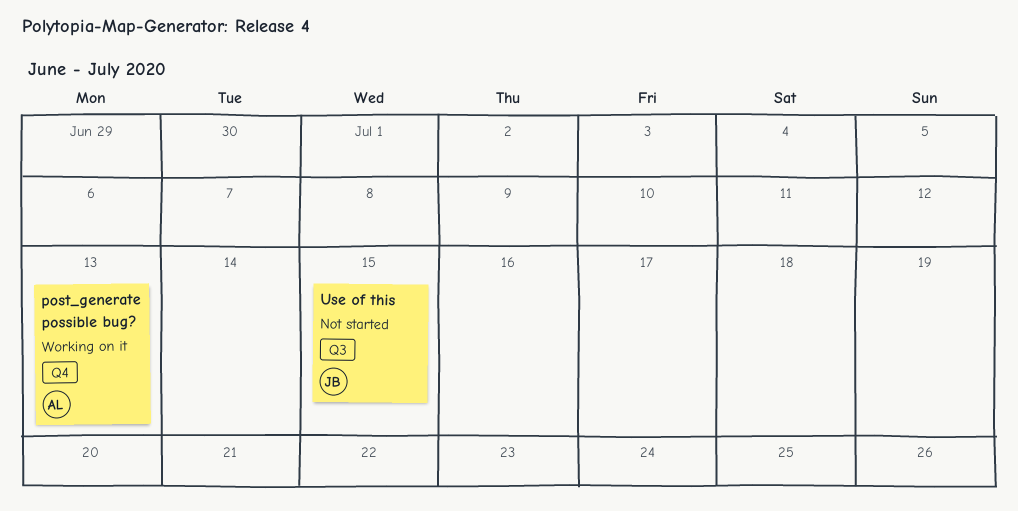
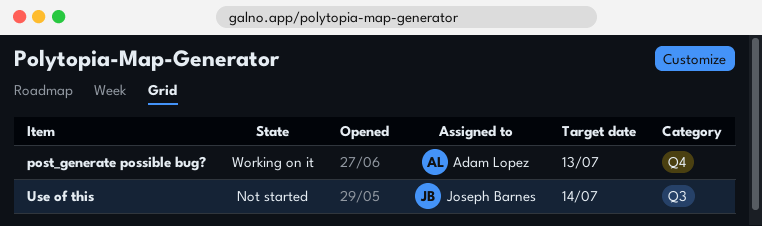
Use of this, due: Jul 15 -> Jul 14

